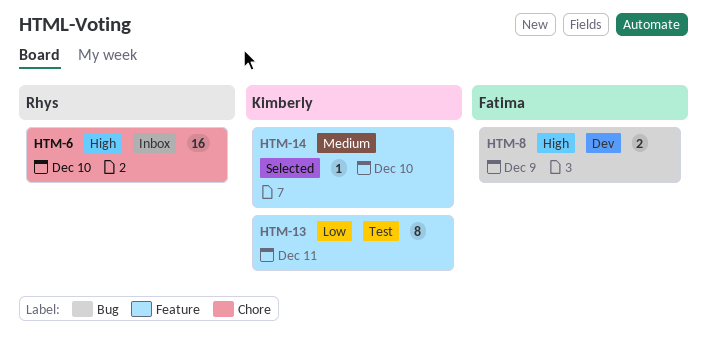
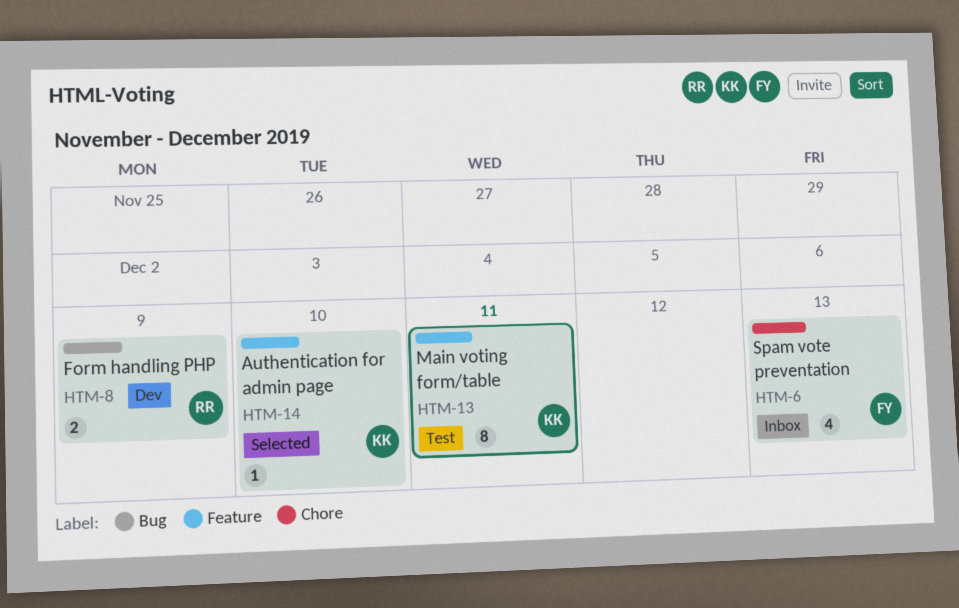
HTM-6, owner: Rhys -> Fatima
HTM-6, estimate: 16 -> 4
HTM-6, due: Dec 10 -> Dec 13
HTM-8, owner: Fatima -> Rhys

